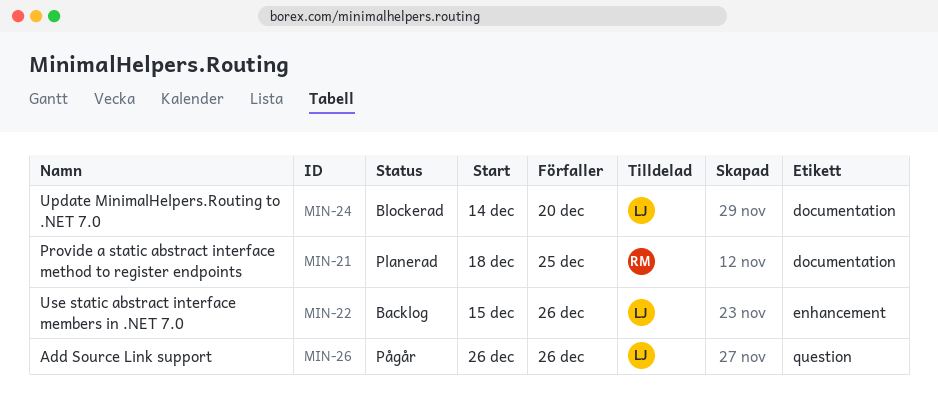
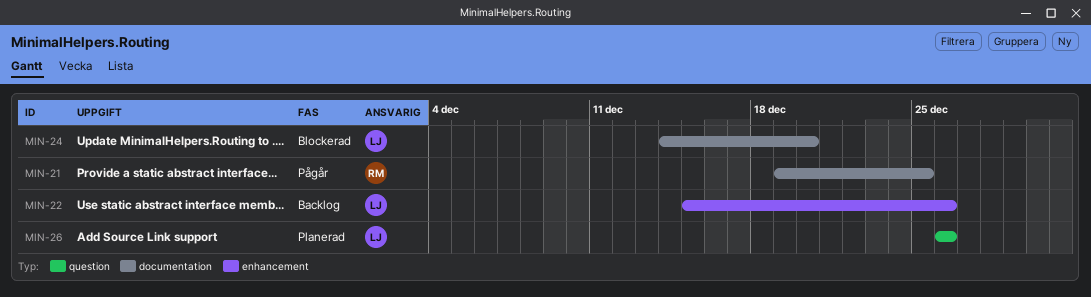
MIN-21, status: Planerad -> Pågår
MIN-21, start: Dec 18 -> Dec 19
MIN-26, status: Pågår -> Planerad

